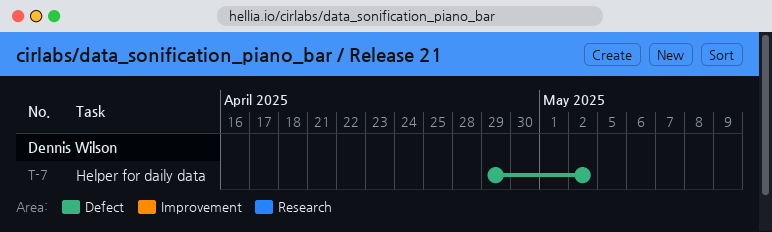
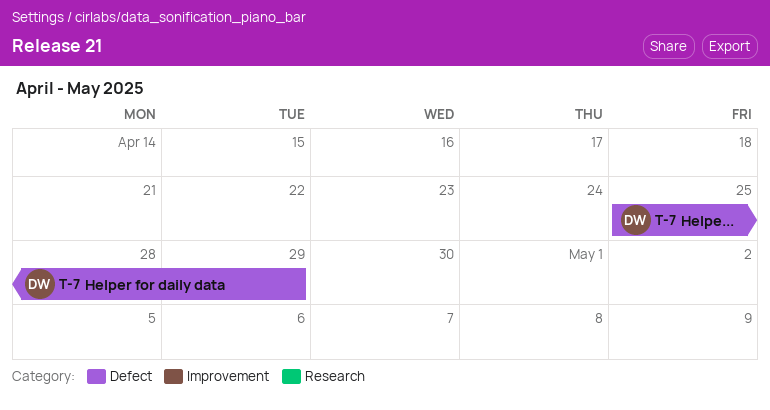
T-7, start: Apr 29 -> Apr 25
T-7, due: May 2 -> Apr 29

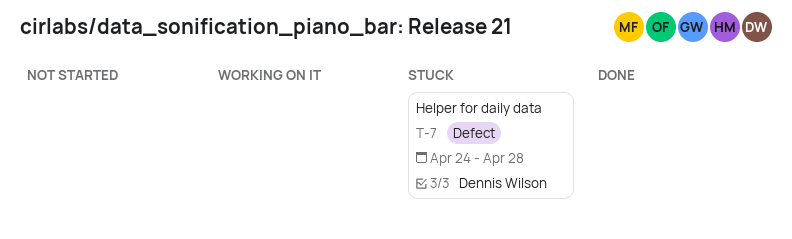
T-7, start: Apr 25 -> Apr 24
T-7, due: Apr 29 -> Apr 28

